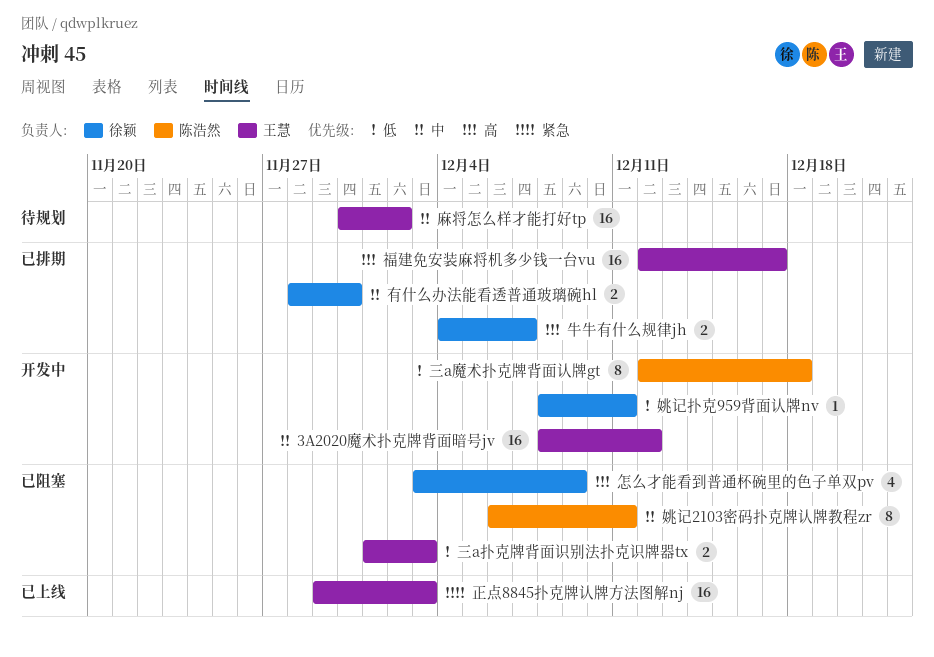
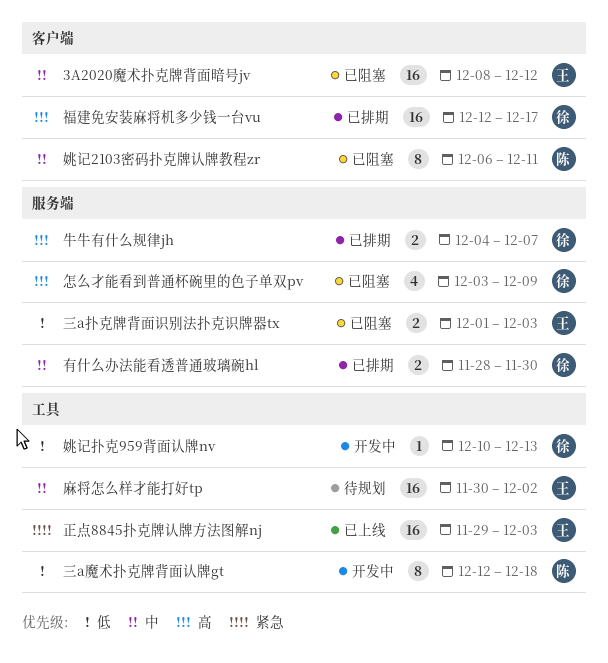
3A2020魔术扑克牌背面暗号jv, status: 开发中 -> 已阻塞
姚记扑克959背面认牌nv, start: Dec 8 -> Dec 10
姚记扑克959背面认牌nv, due: Dec 11 -> Dec 13
福建免安装麻将机多少钱一台vu, owner: 王慧 -> 徐颖

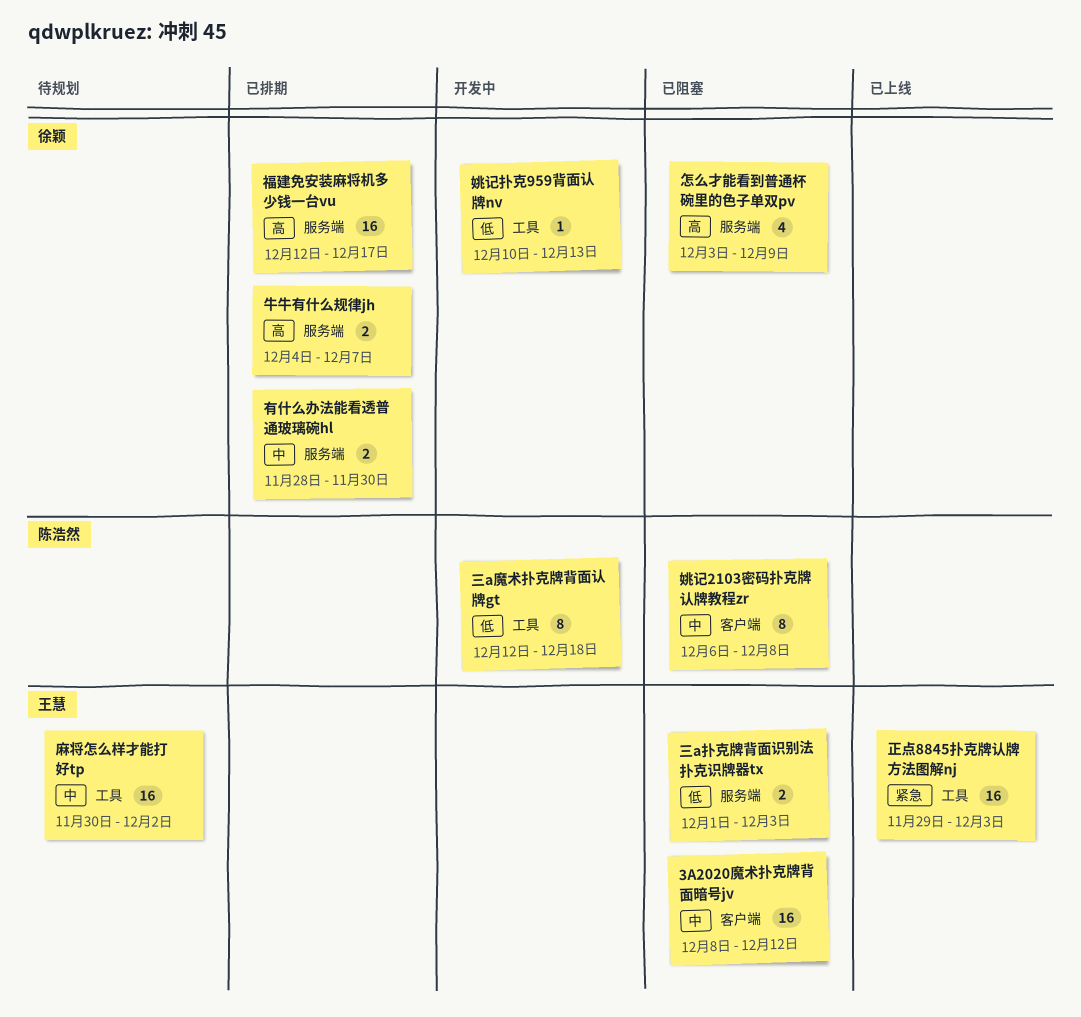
姚记2103密码扑克牌认牌教程zr, due: Dec 11 -> Dec 8
福建免安装麻将机多少钱一台vu, label: 客户端 -> 服务端

